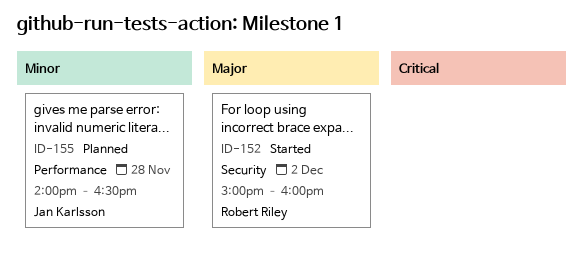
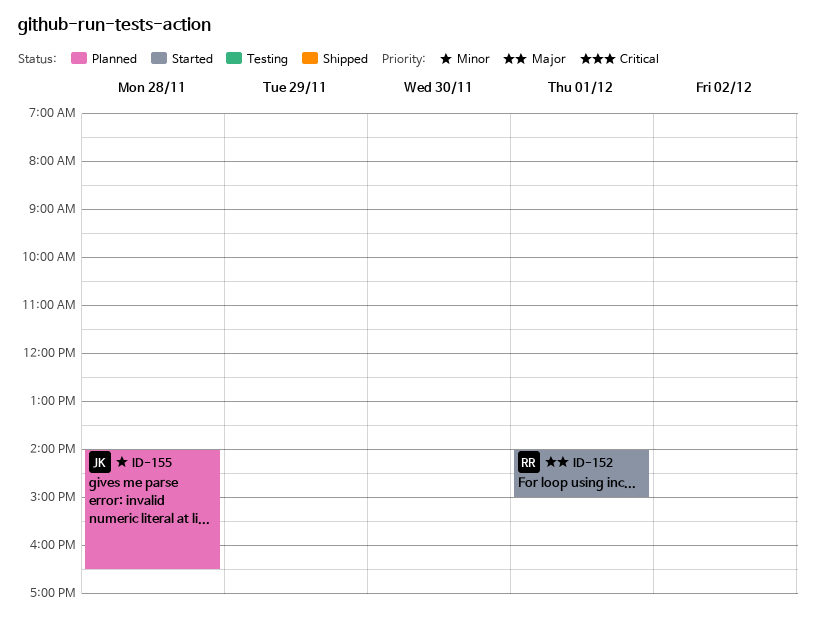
ID-152, day: Dec 2 -> Dec 1
ID-152, begins: 15:00 -> 14:00
ID-152, ends: 16:00 -> 15:00

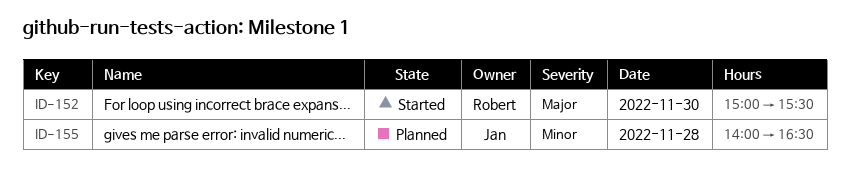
ID-152, day: Dec 1 -> Nov 30
ID-152, begins: 14:00 -> 15:00
ID-152, ends: 15:00 -> 15:30

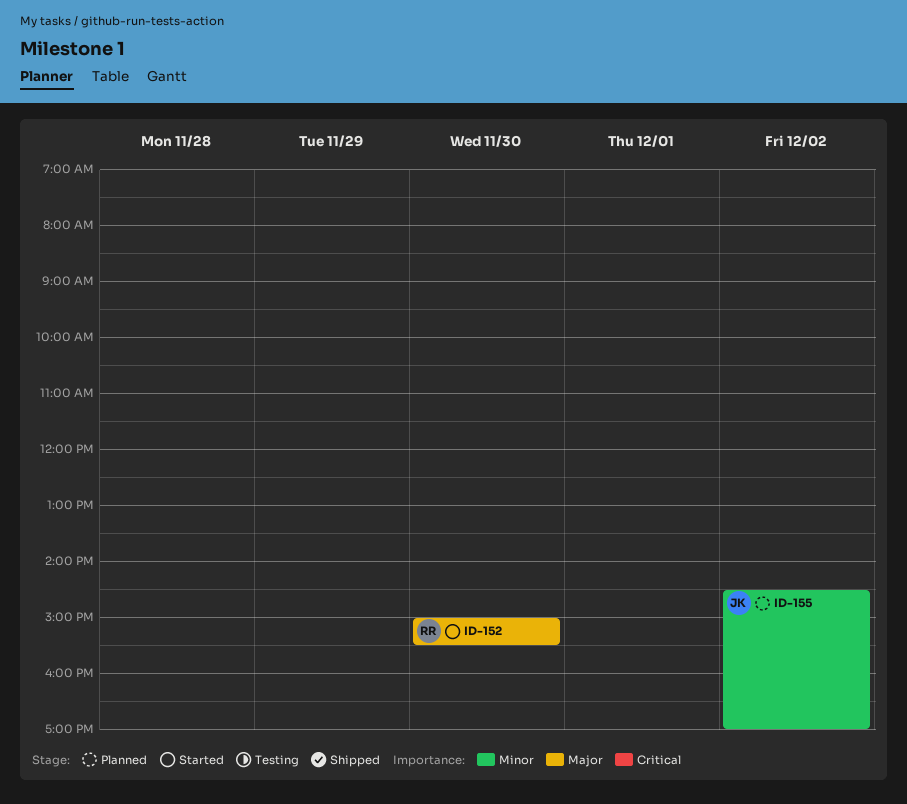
ID-155, day: Nov 28 -> Dec 2
ID-155, begins: 14:00 -> 14:30
ID-155, ends: 16:30 -> 17:00

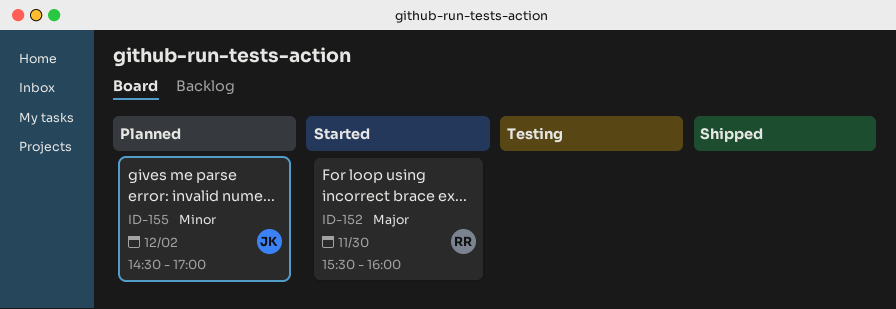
ID-152, begins: 15:00 -> 15:30
ID-152, ends: 15:30 -> 16:00

